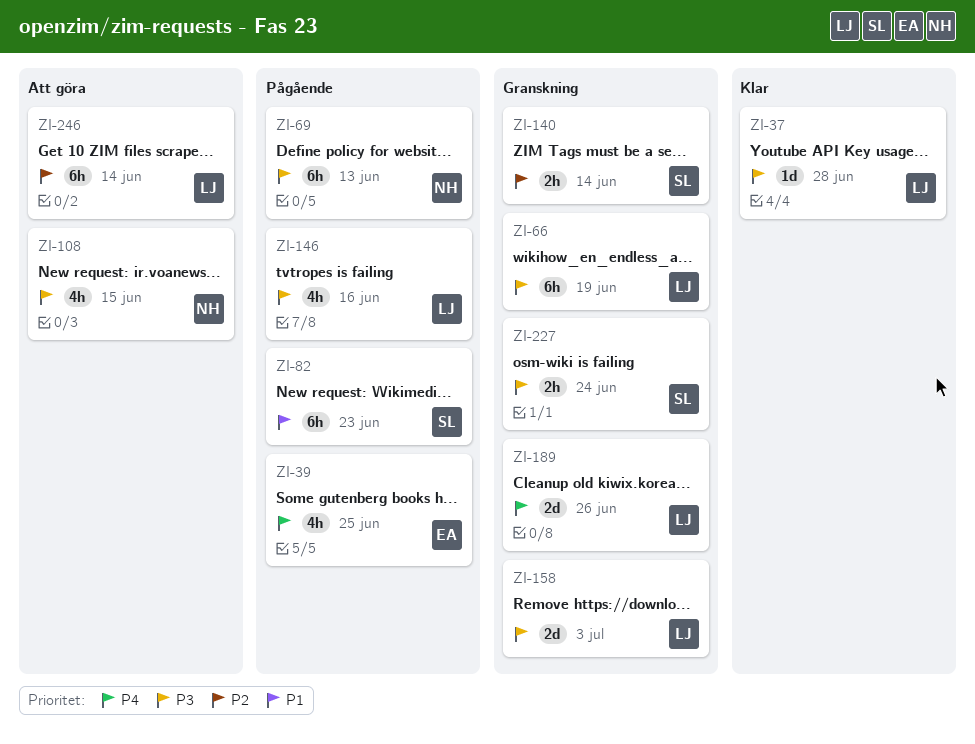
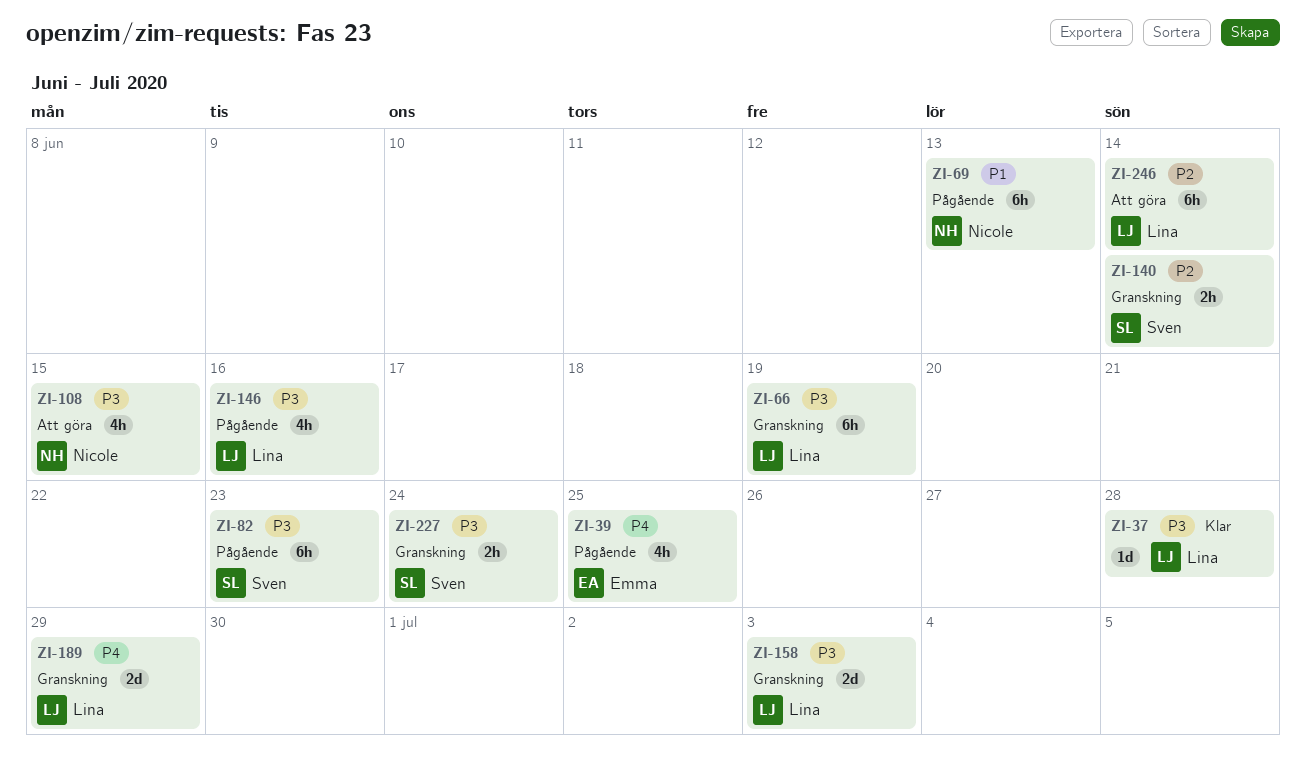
ZI-69, priority: P3 -> P1
ZI-82, priority: P1 -> P3
ZI-189, due: Jun 26 -> Jun 29

